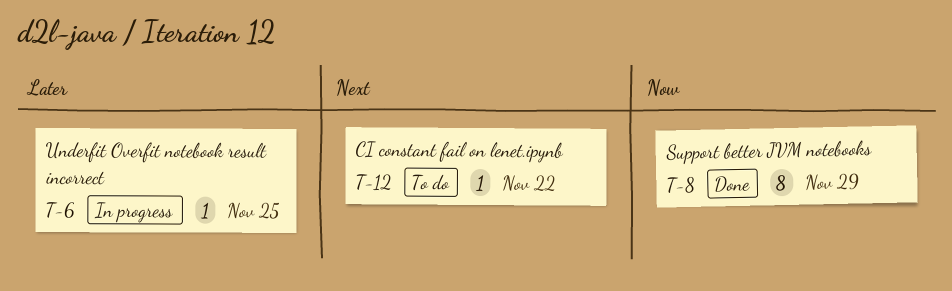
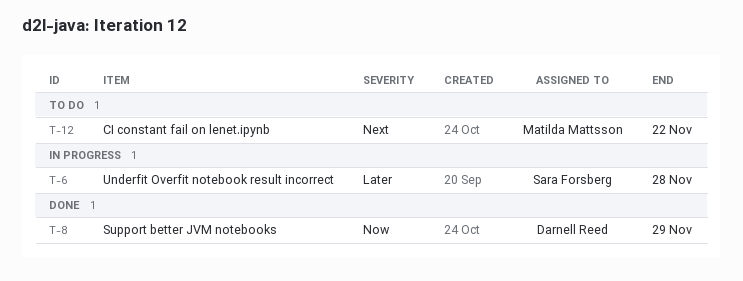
T-6, due: Nov 25 -> Nov 28

